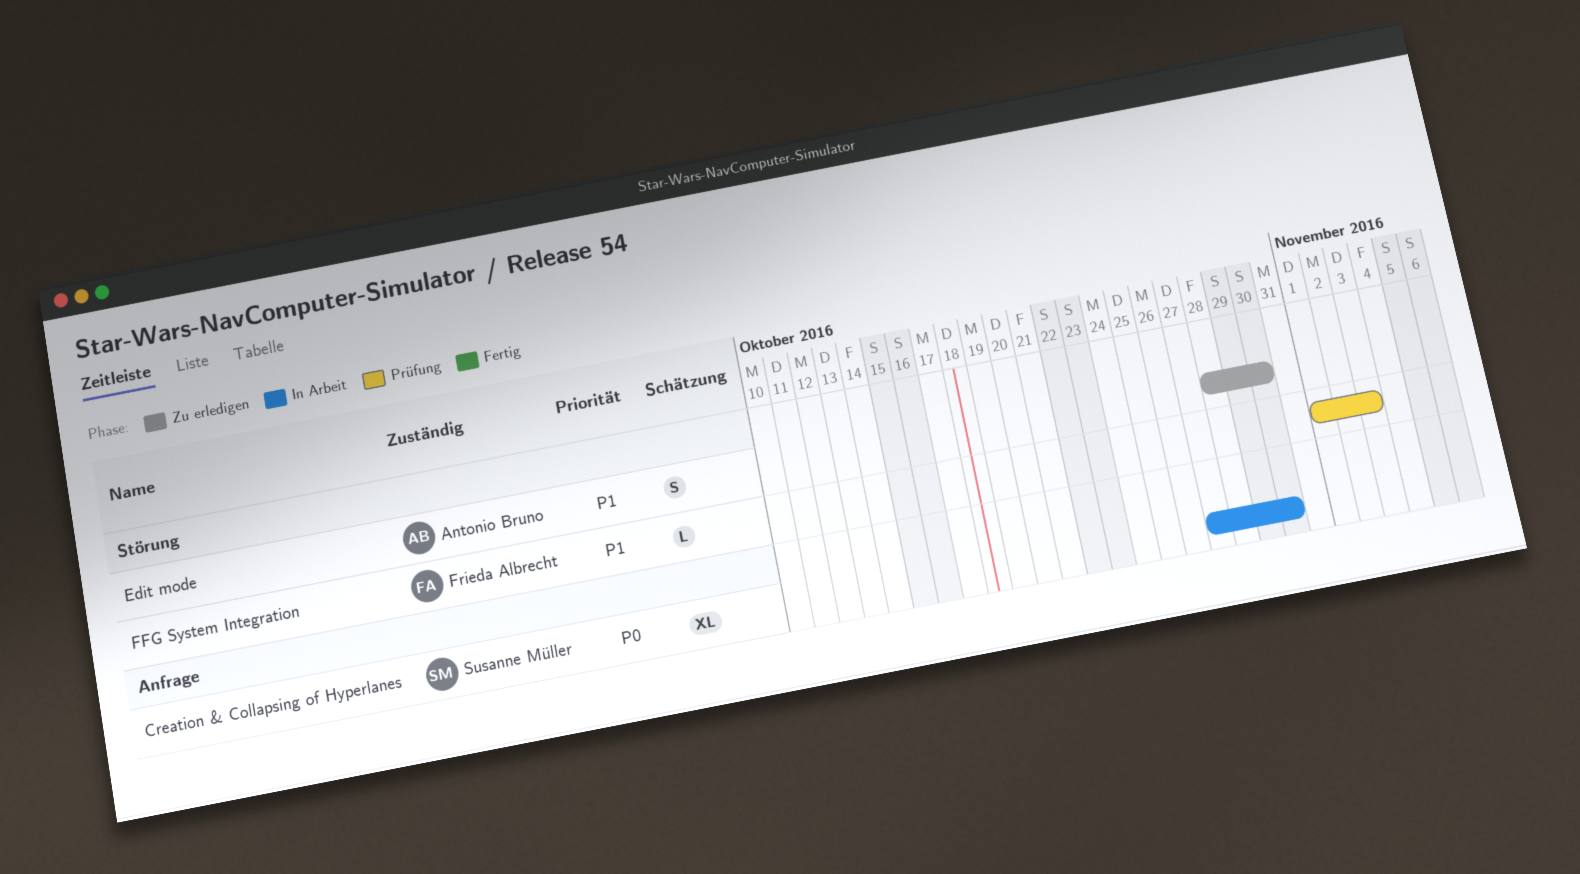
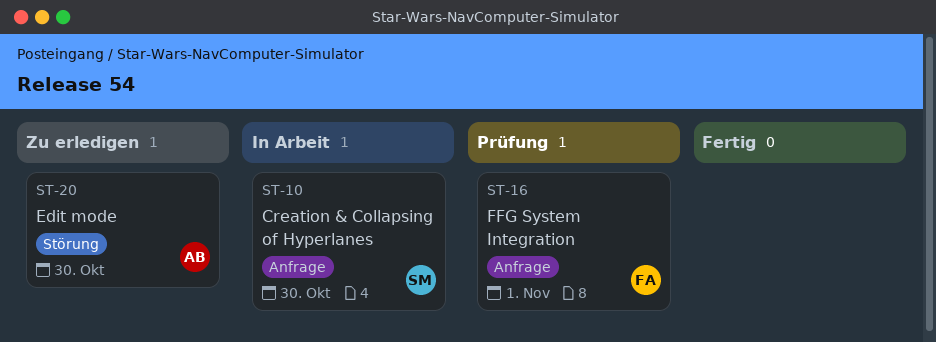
FFG System Integration, label: Störung -> Anfrage
FFG System Integration, due: Nov 3 -> Nov 1

